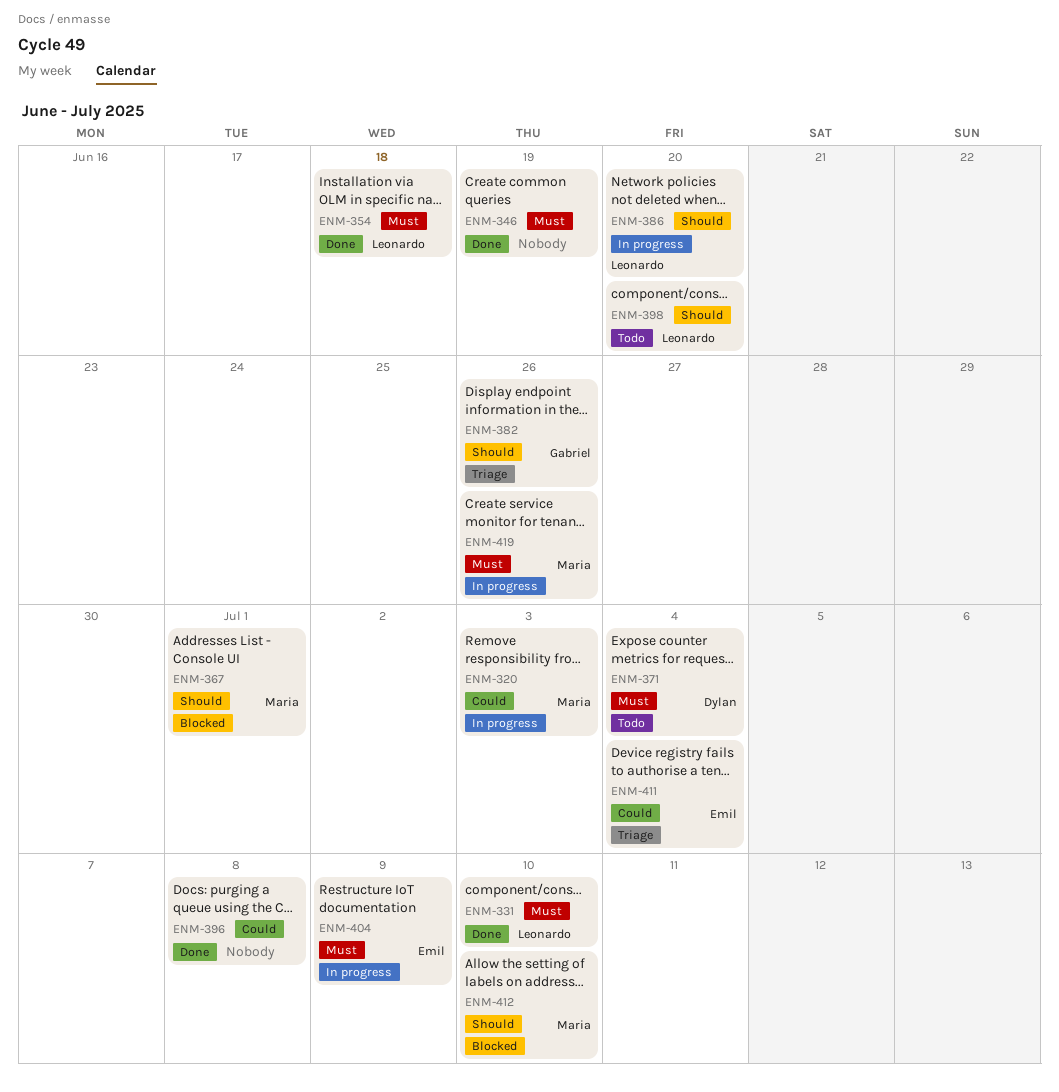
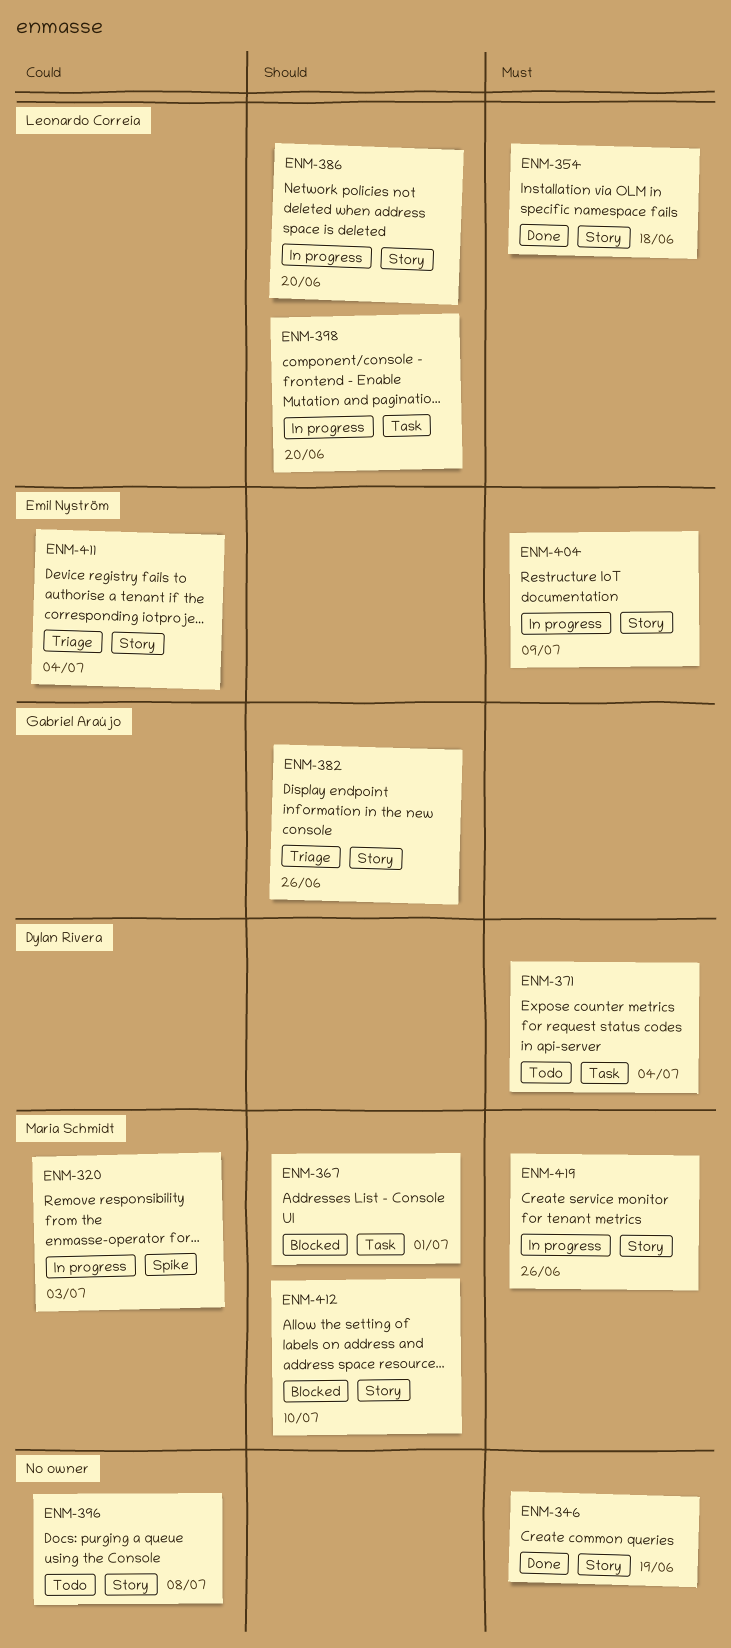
ENM-331: present -> none
ENM-396, status: Done -> Todo
ENM-398, status: Todo -> In progress

